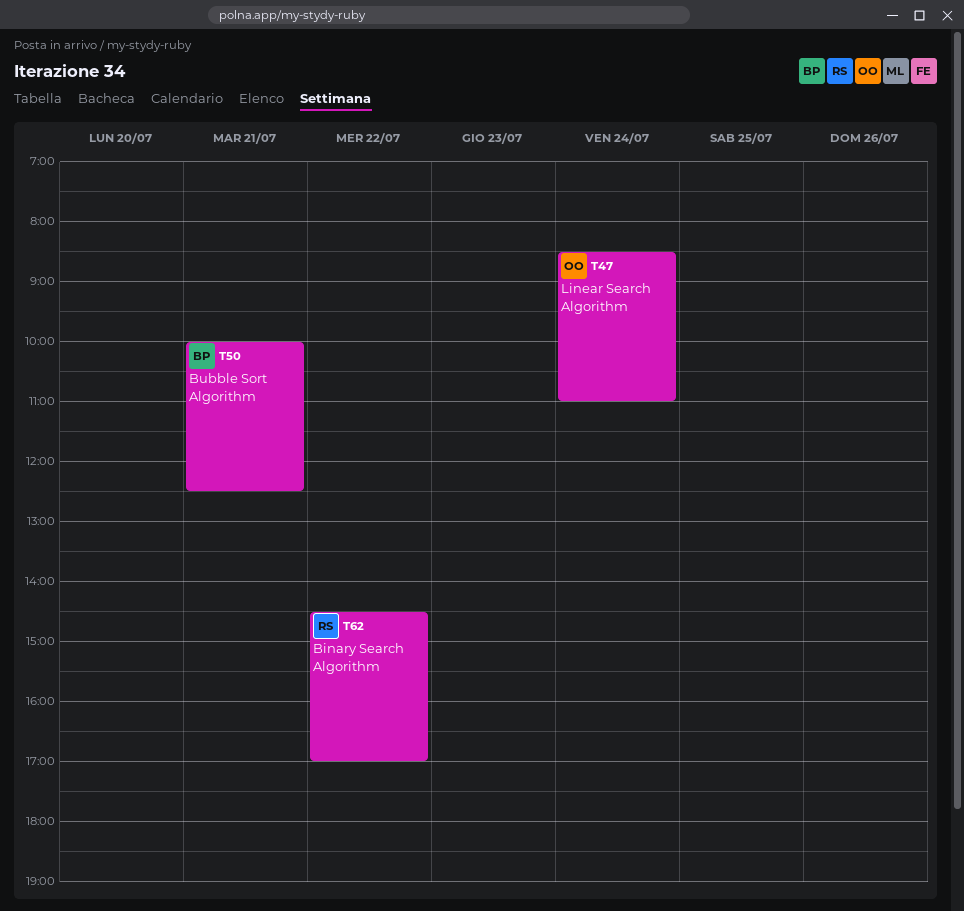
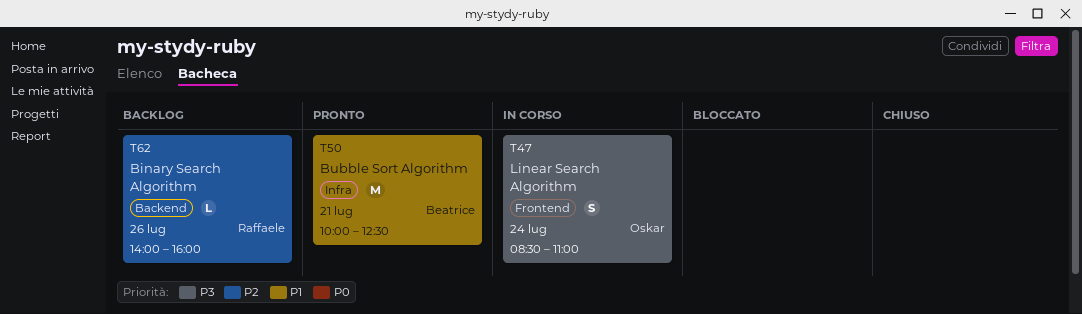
T62, day: Jul 22 -> Jul 26
T62, begins: 14:30 -> 14:00
T62, ends: 17:00 -> 16:00

